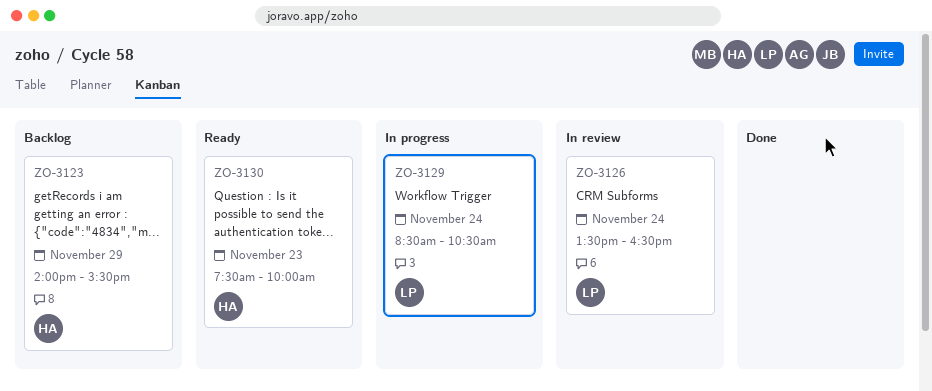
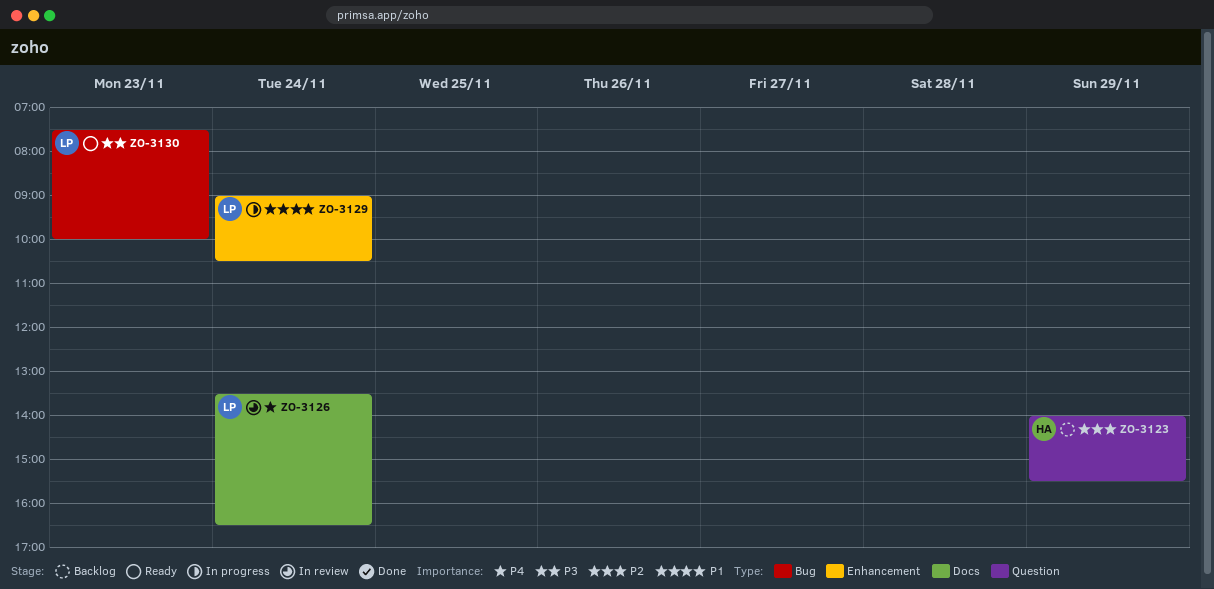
ZO-3129, begins: 08:30 -> 09:00
ZO-3130, owner: HA -> LP

